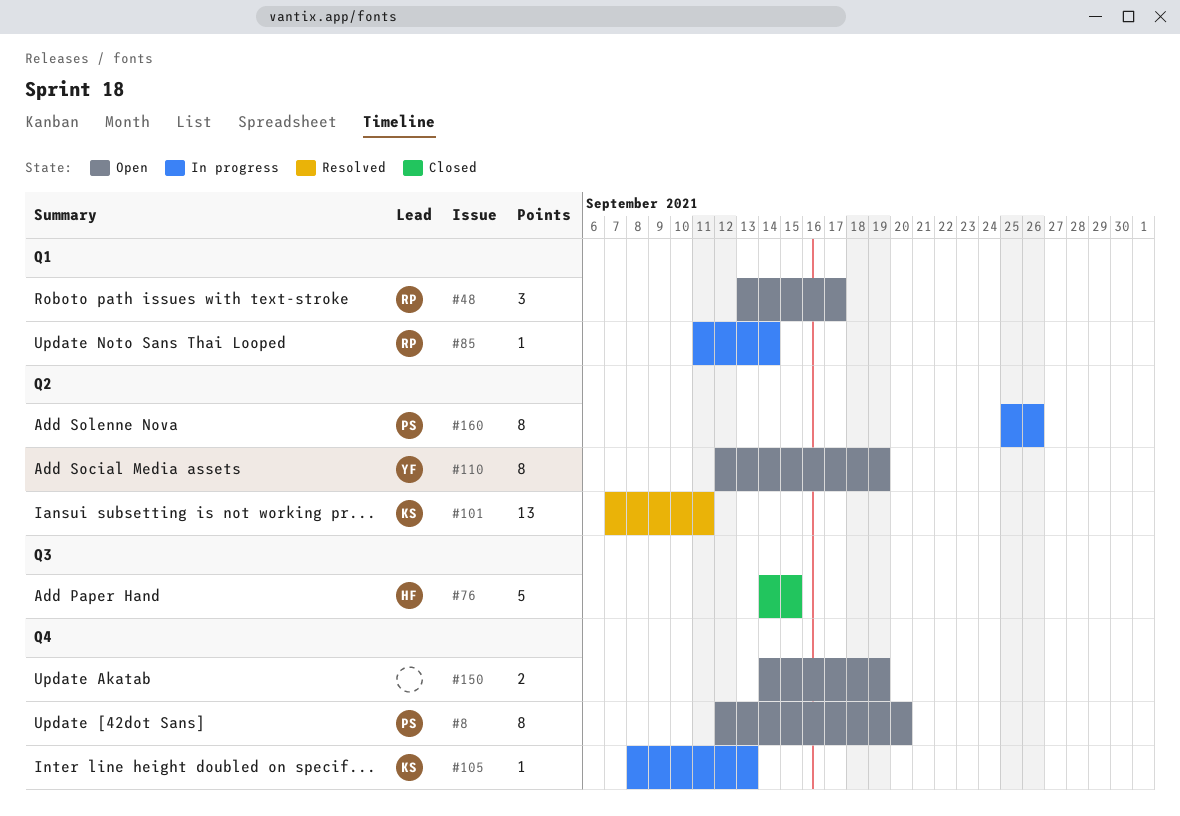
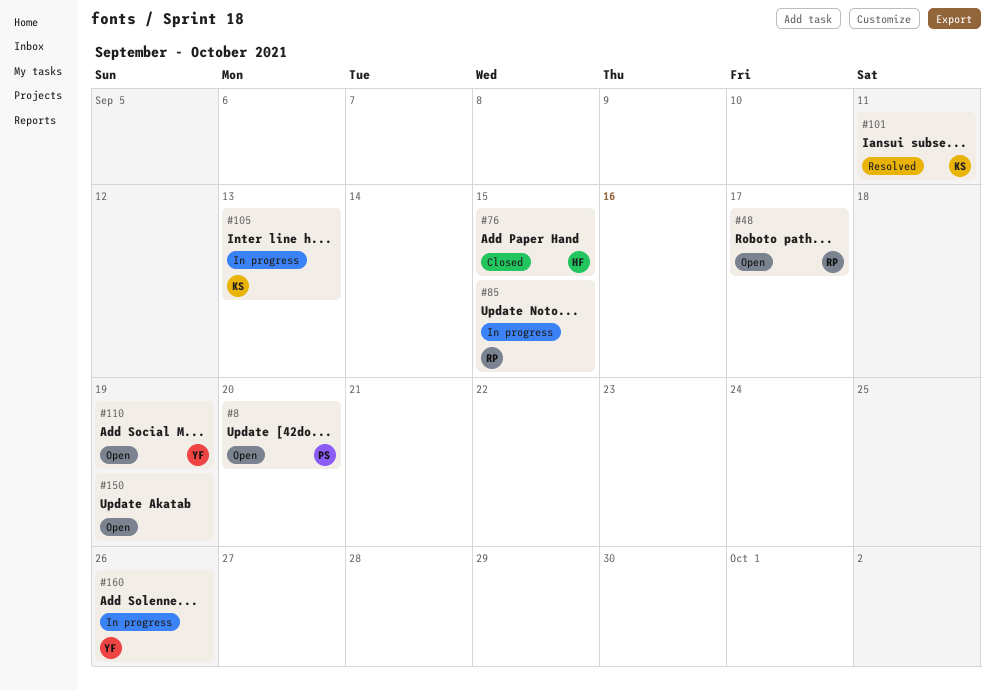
#85, due: Sep 14 -> Sep 15
#160, owner: PS -> YF

